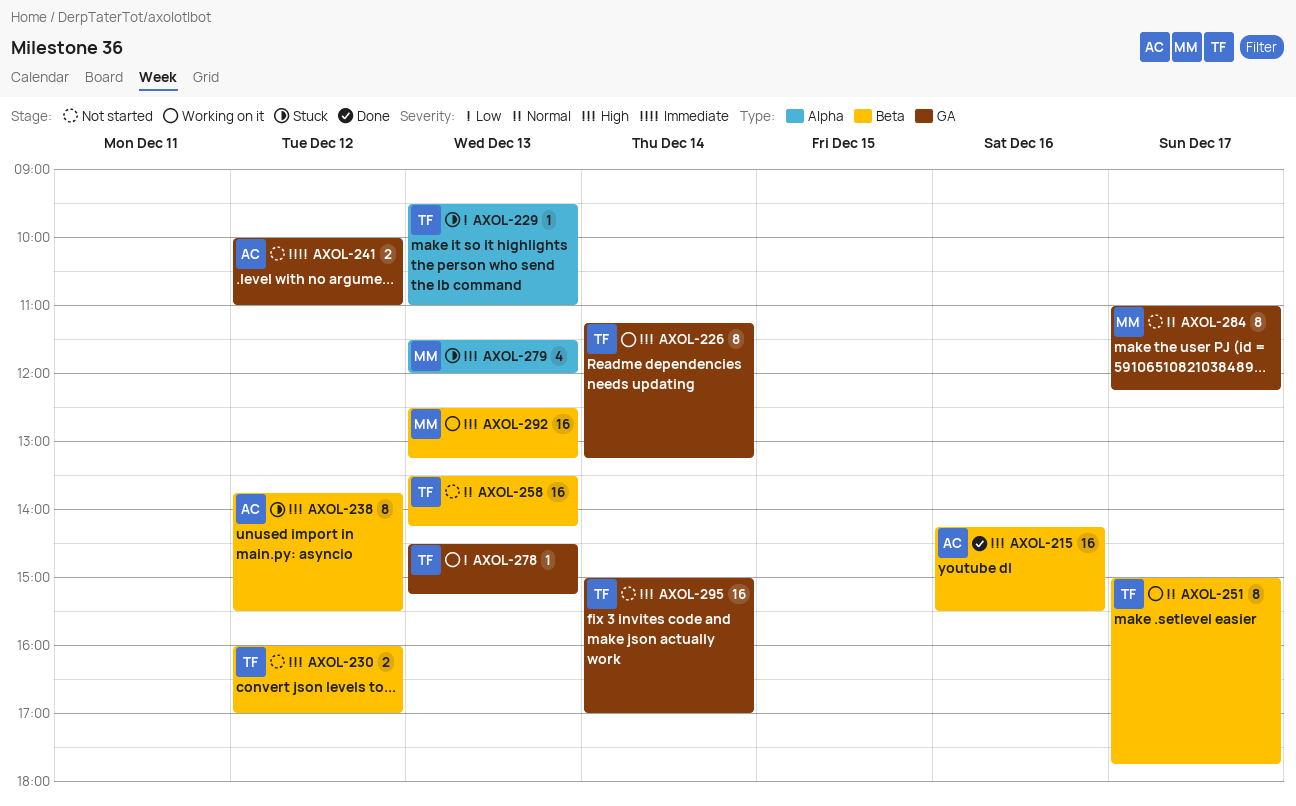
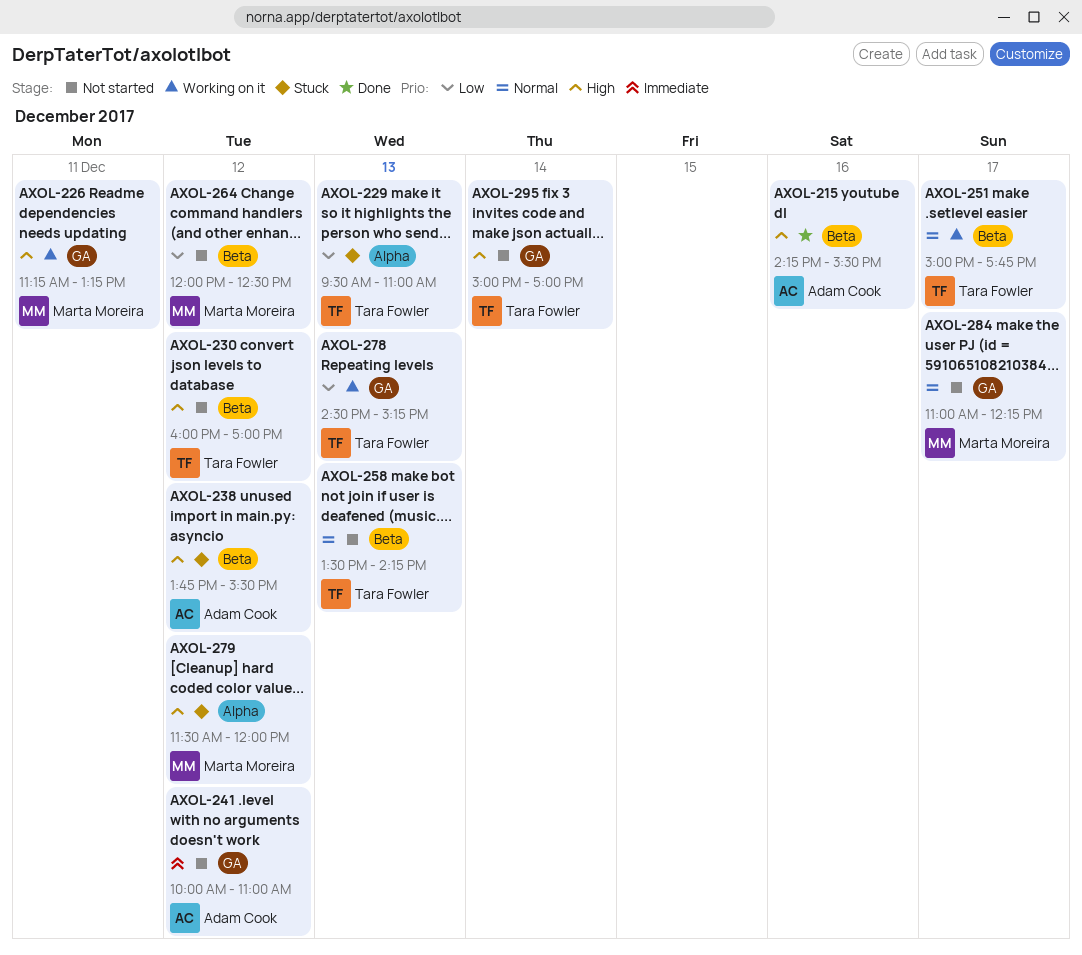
AXOL-226, owner: Tara Fowler -> Marta Moreira
AXOL-226, day: Dec 14 -> Dec 11
AXOL-264: none -> present
AXOL-279, day: Dec 13 -> Dec 12
AXOL-292: present -> none

